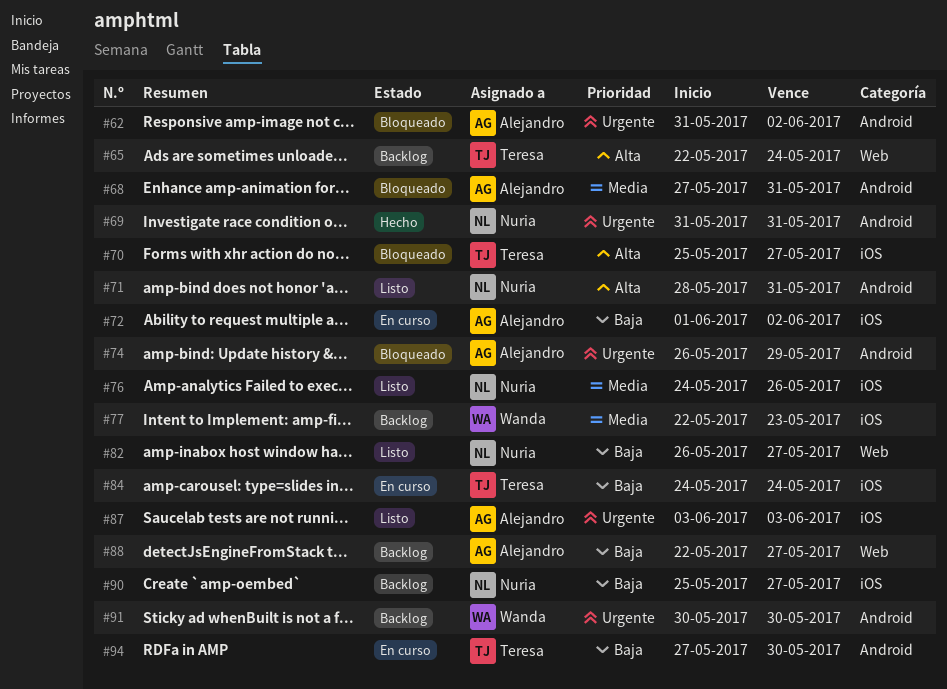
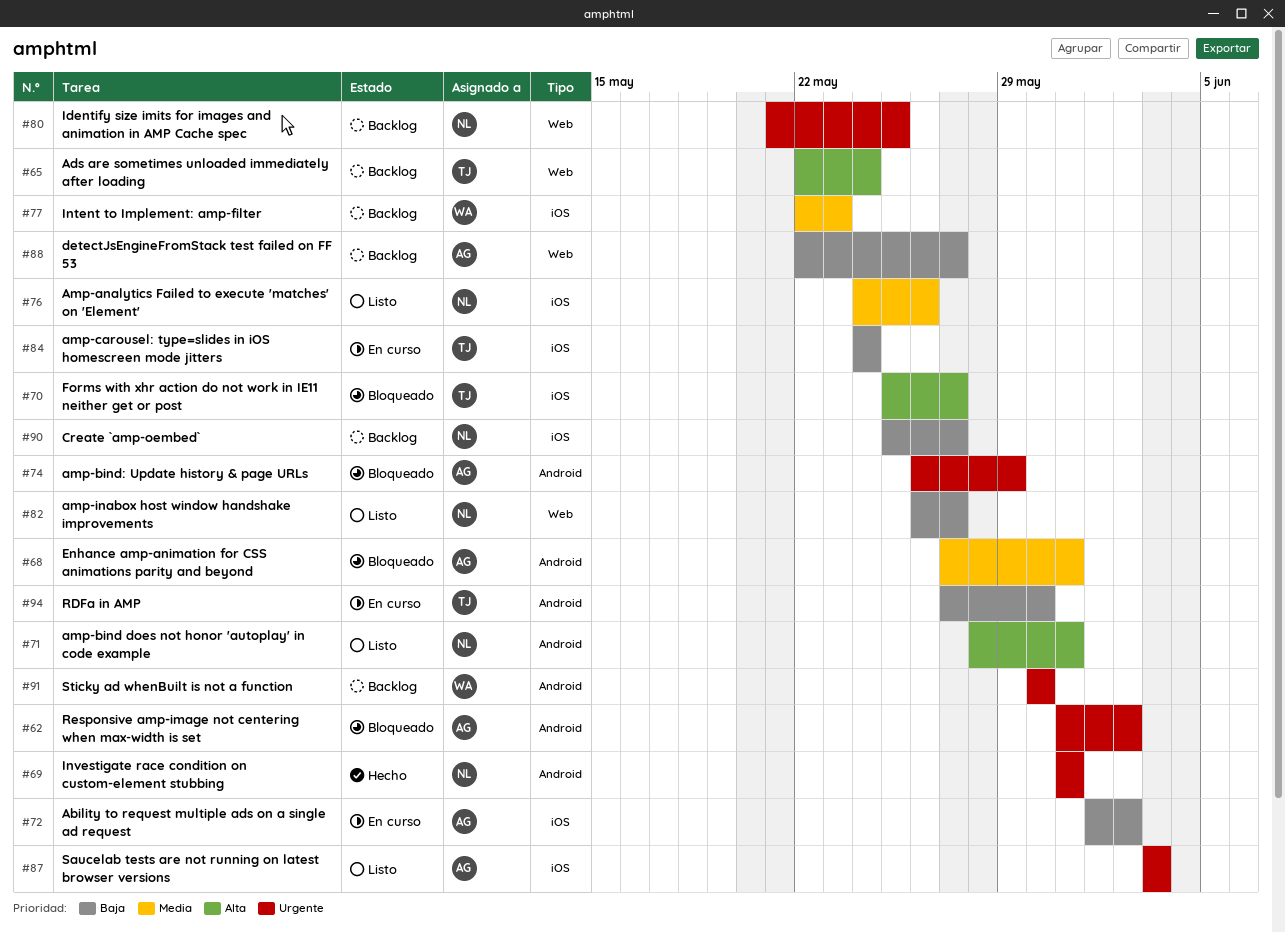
#80: none -> present

